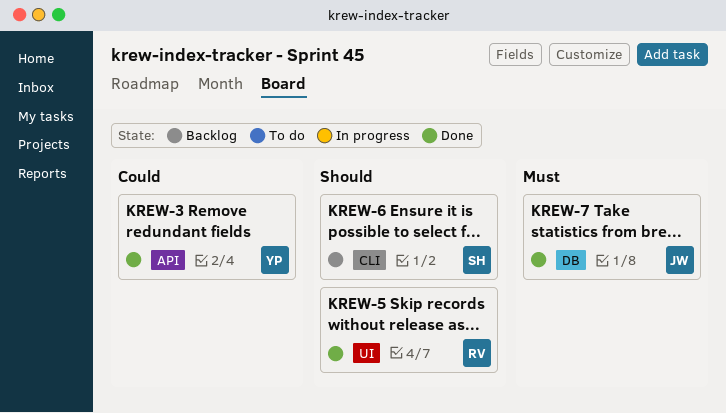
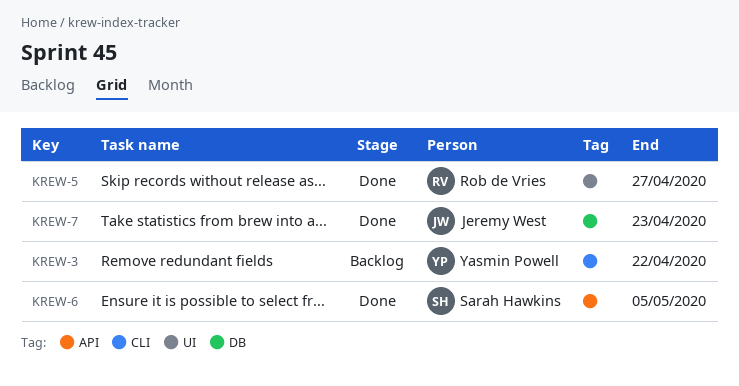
KREW-3, status: Done -> Backlog
KREW-3, label: API -> CLI
KREW-6, status: Backlog -> Done
KREW-6, label: CLI -> API

